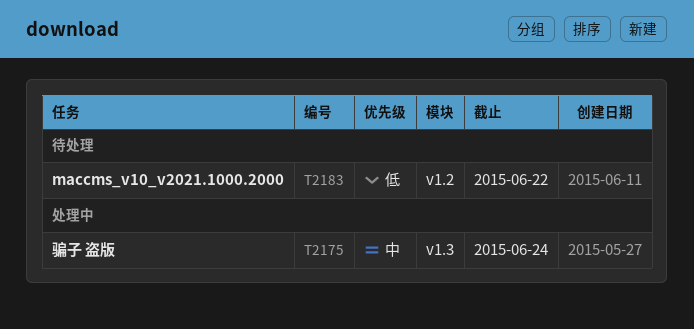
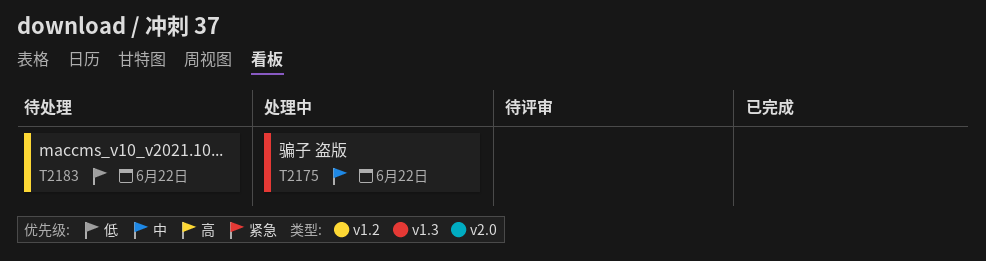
T2175, due: Jun 24 -> Jun 22

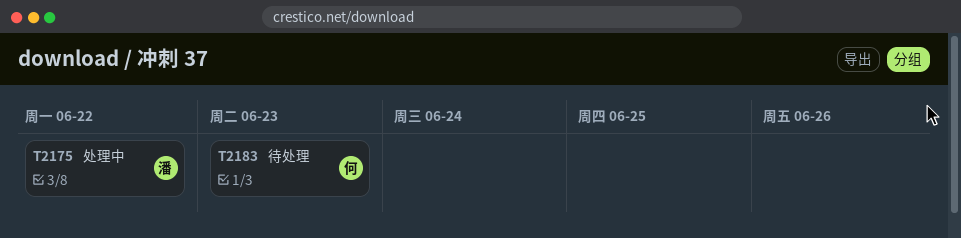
T2183, due: Jun 22 -> Jun 23

